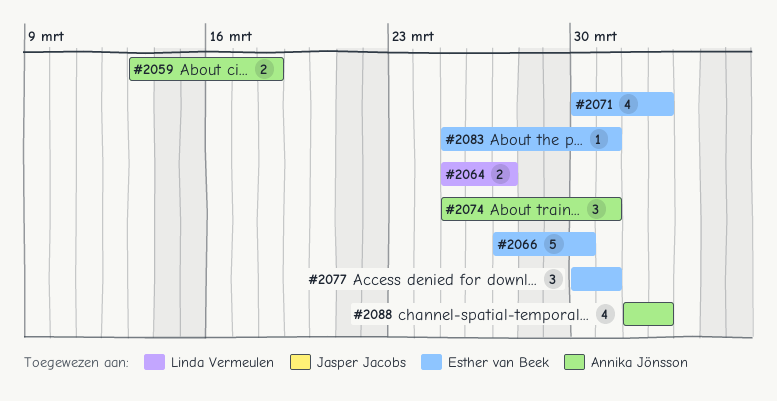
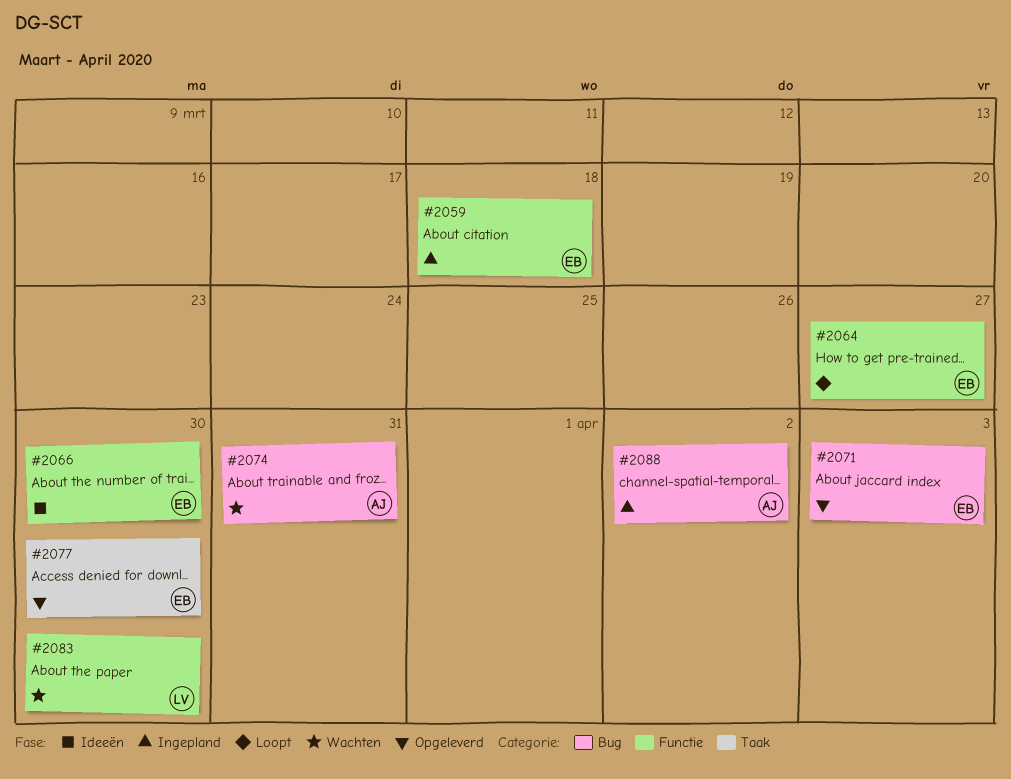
#2059, owner: Annika Jönsson -> Esther van Beek
#2064, owner: Linda Vermeulen -> Esther van Beek
#2071, due: Apr 2 -> Apr 3
#2077, due: Mar 31 -> Mar 30
#2083, owner: Esther van Beek -> Linda Vermeulen
#2083, due: Mar 31 -> Mar 30

